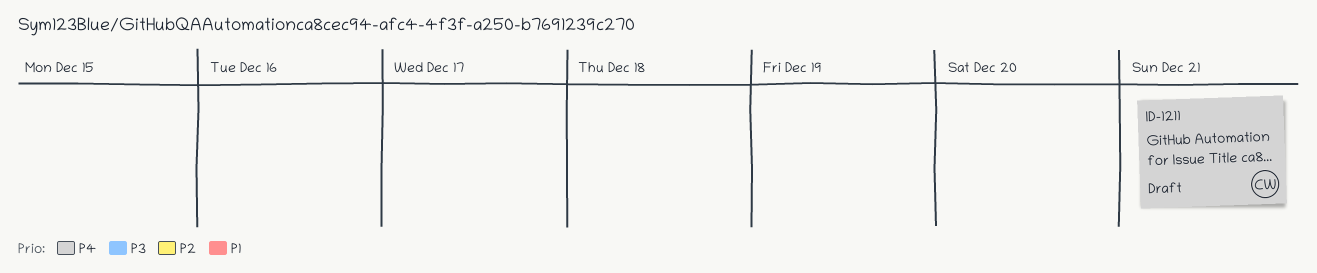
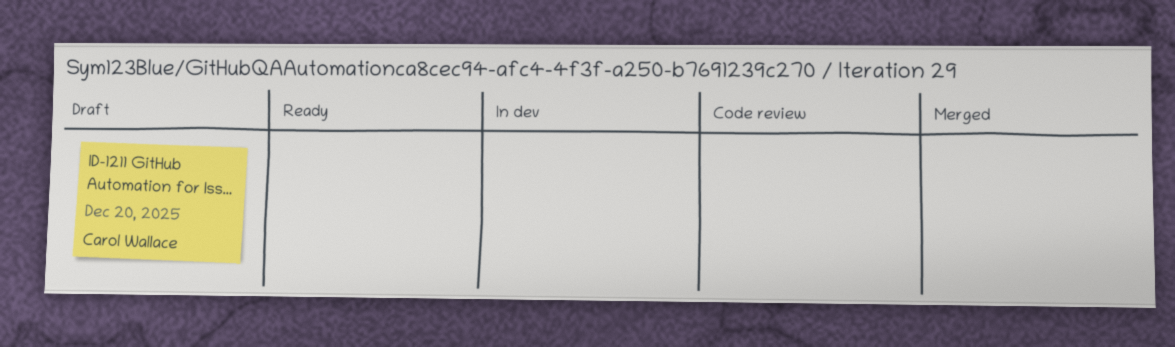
ID-1211, due: Dec 21 -> Dec 20

